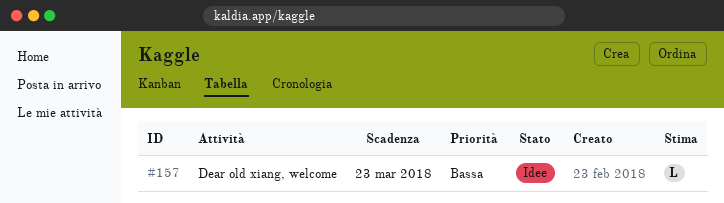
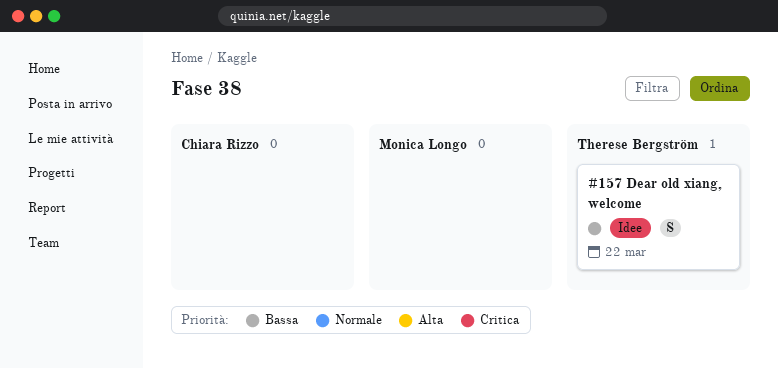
#157, estimate: L -> S
#157, due: Mar 23 -> Mar 22

